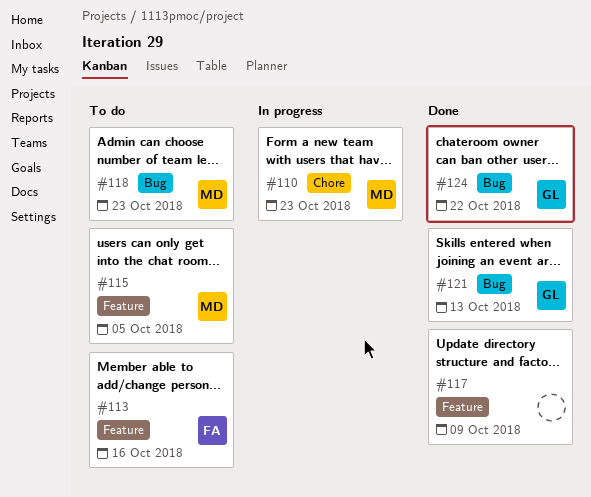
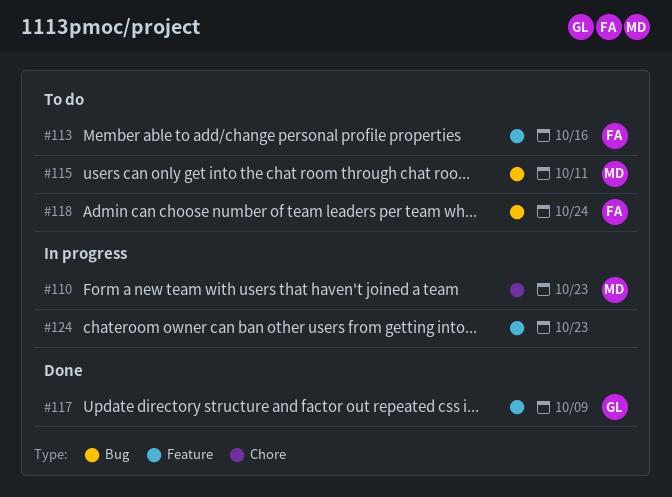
#115, label: Feature -> Bug
#115, due: Oct 5 -> Oct 11
#117, owner: none -> GL
#118, owner: MD -> FA
#118, due: Oct 23 -> Oct 24
#121: present -> none
#124, status: Done -> In progress
#124, owner: GL -> none
#124, label: Bug -> Feature
#124, due: Oct 22 -> Oct 23

